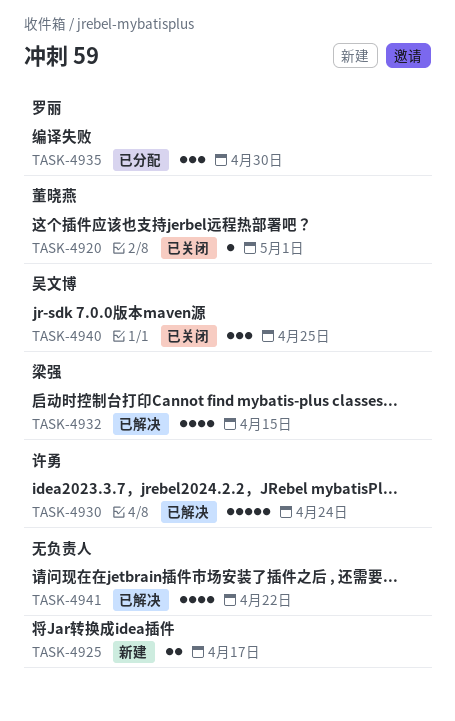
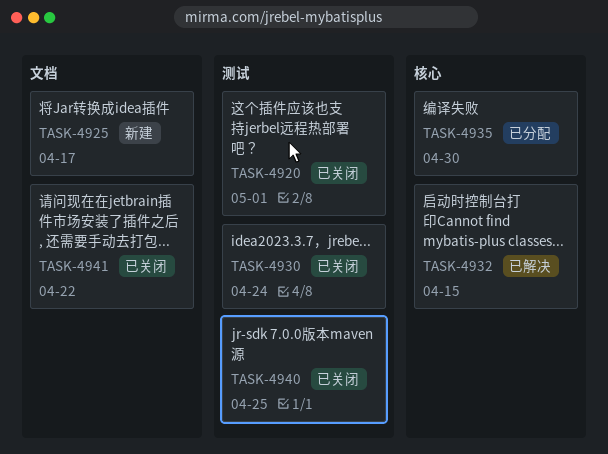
TASK-4930, status: 已解决 -> 已关闭
TASK-4941, status: 已解决 -> 已关闭

